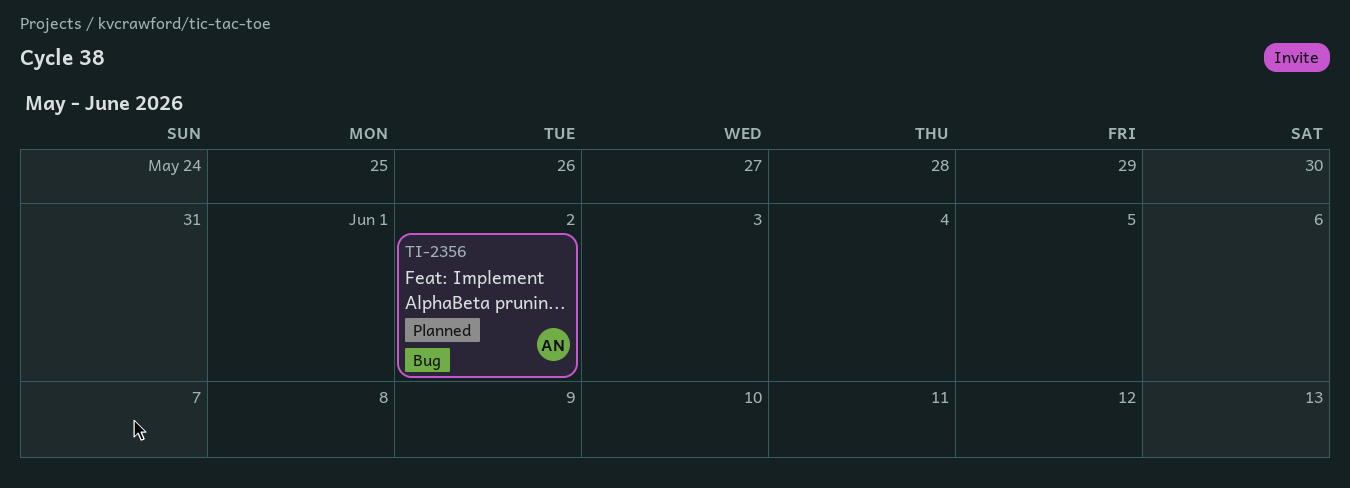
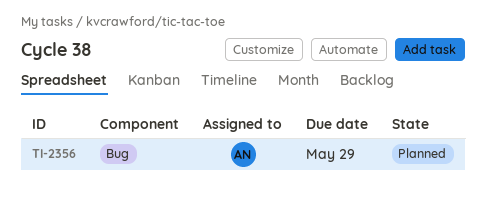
TI-2356, due: Jun 2 -> May 29

